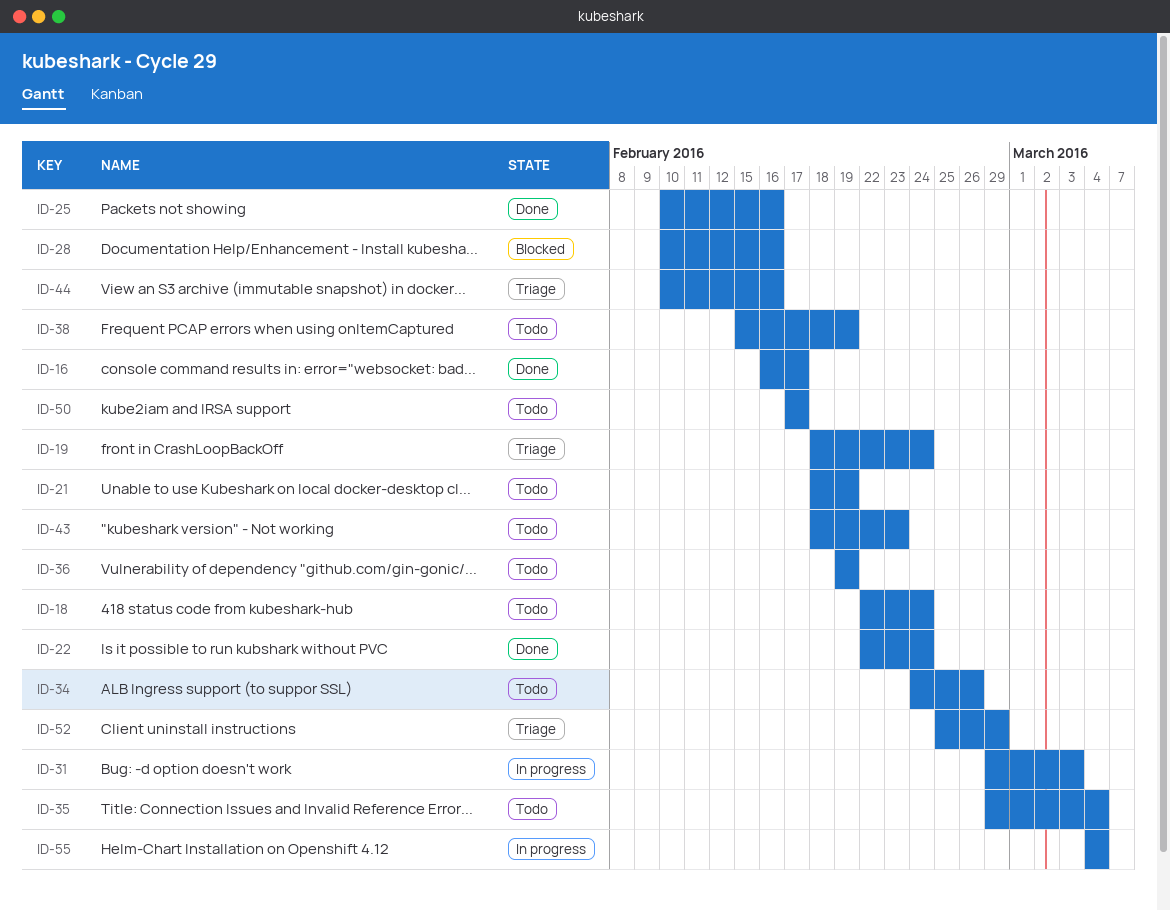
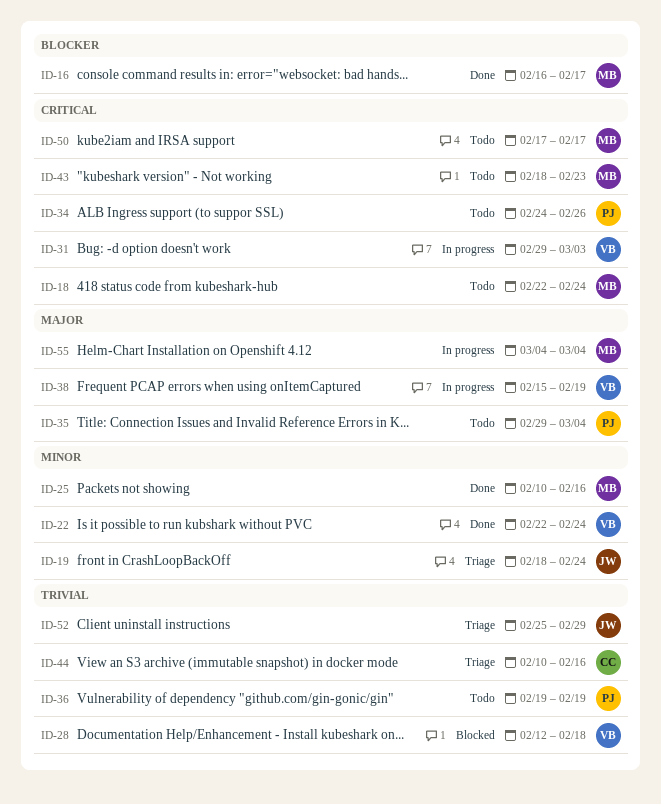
ID-21: present -> none
ID-28, start: Feb 10 -> Feb 12
ID-28, due: Feb 16 -> Feb 18
ID-38, status: Todo -> In progress

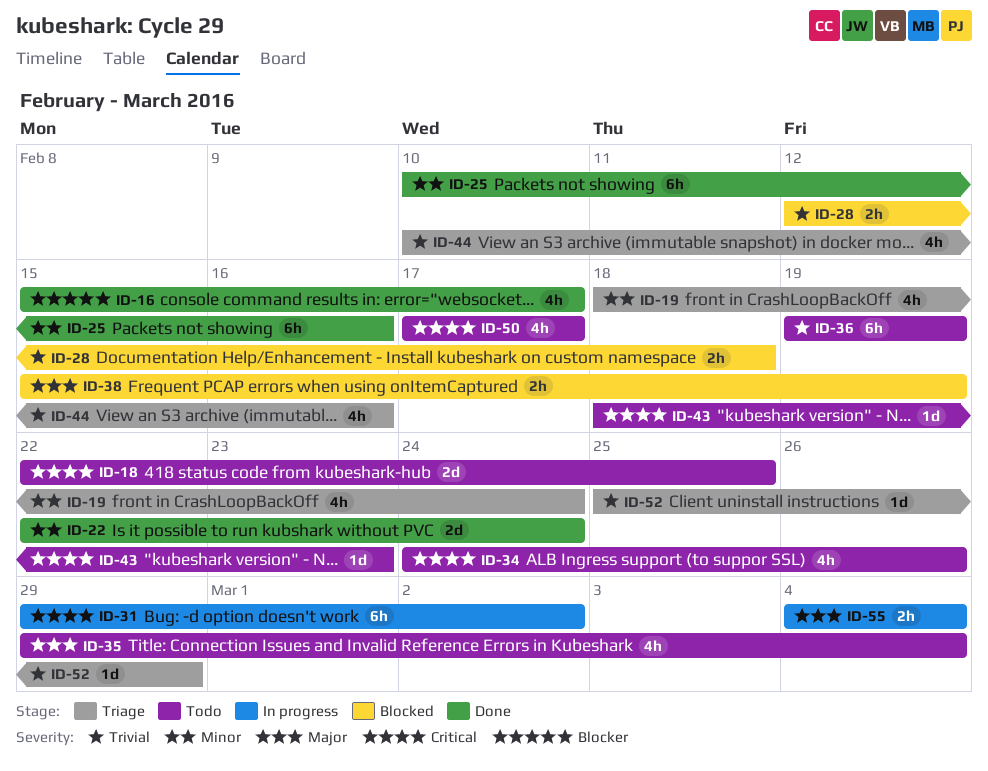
ID-16, start: Feb 16 -> Feb 15
ID-18, due: Feb 24 -> Feb 25
ID-31, due: Mar 3 -> Mar 2
ID-38, status: In progress -> Blocked

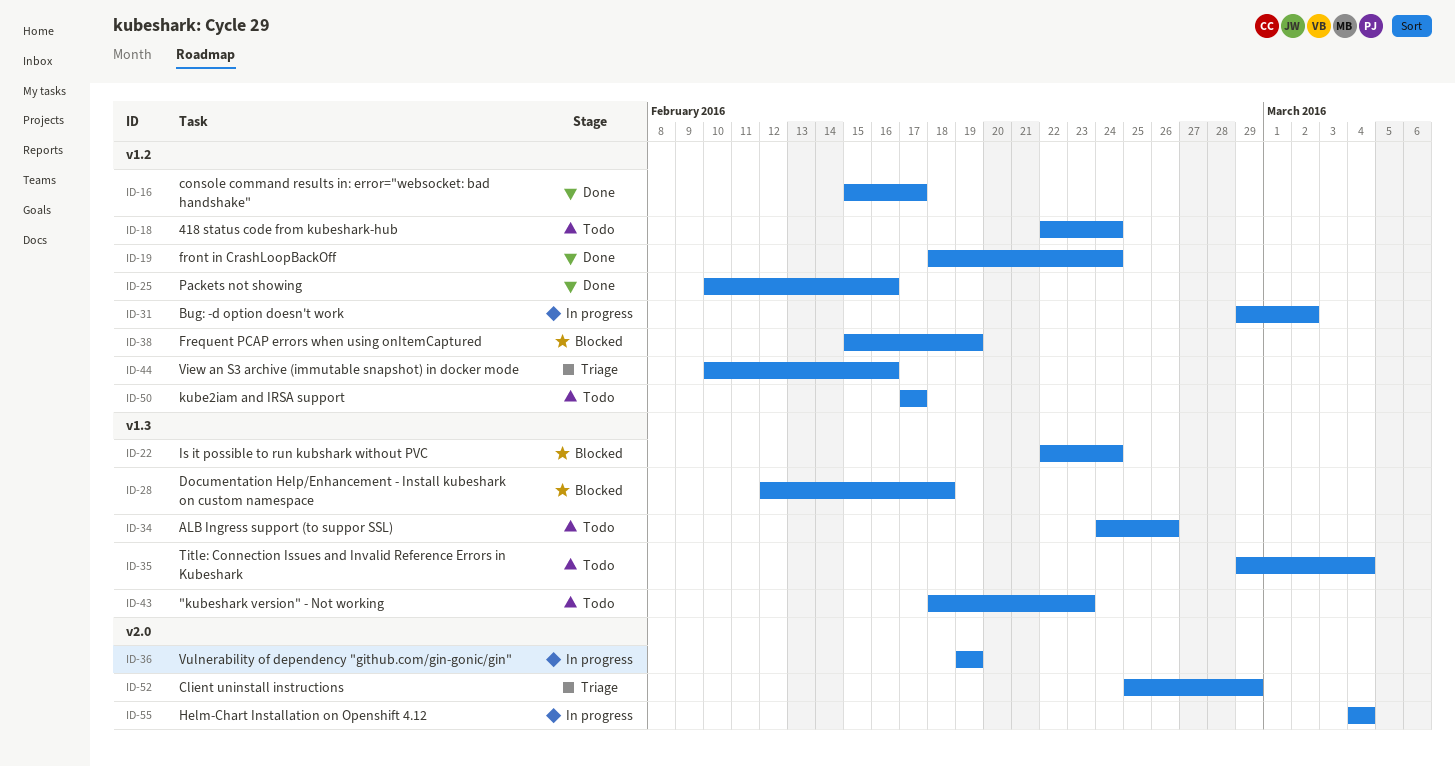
ID-18, due: Feb 25 -> Feb 24
ID-19, status: Triage -> Done
ID-22, status: Done -> Blocked
ID-36, status: Todo -> In progress

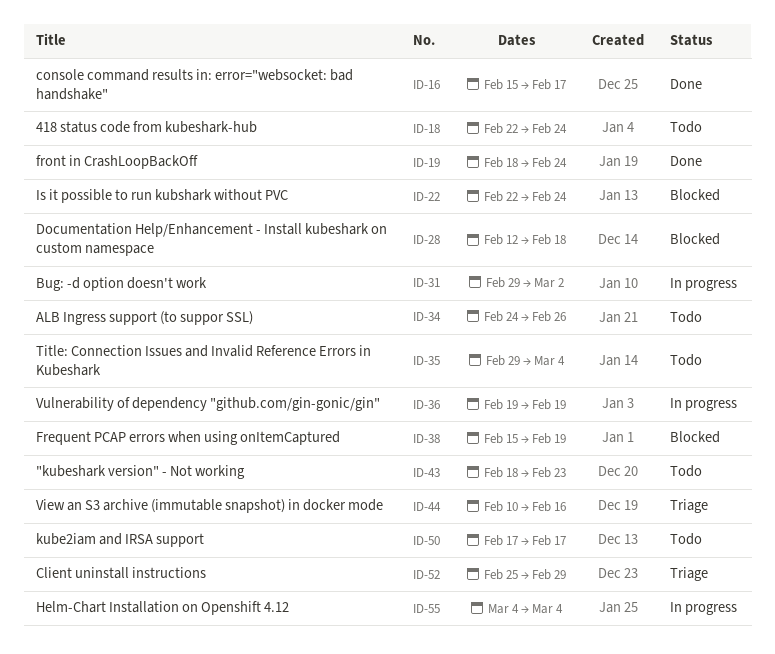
ID-25: present -> none

